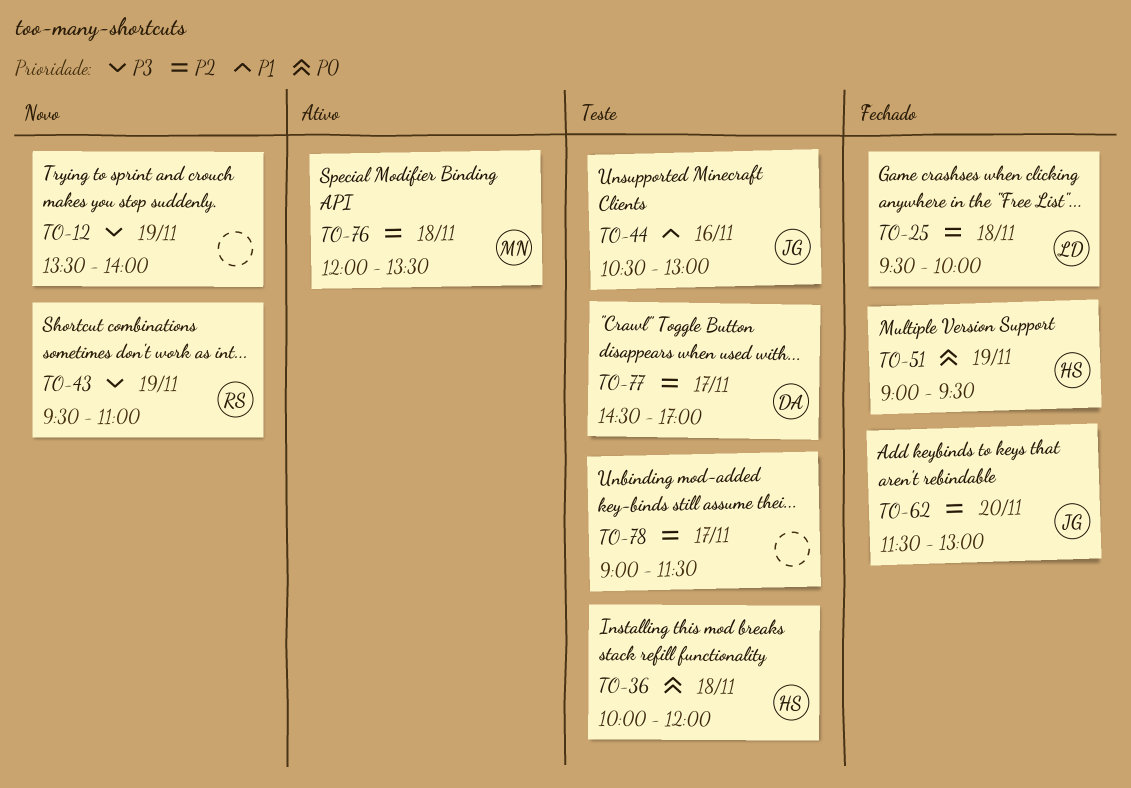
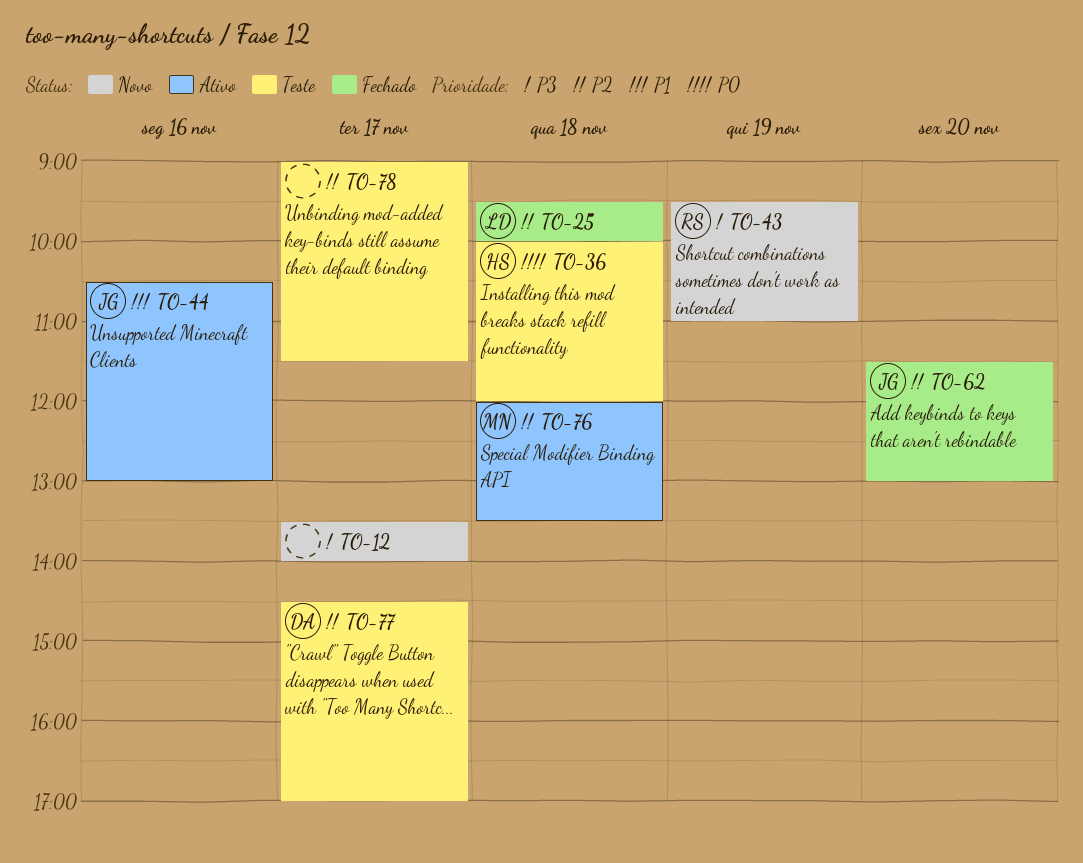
TO-12, day: Nov 19 -> Nov 17
TO-44, status: Teste -> Ativo
TO-51: present -> none

